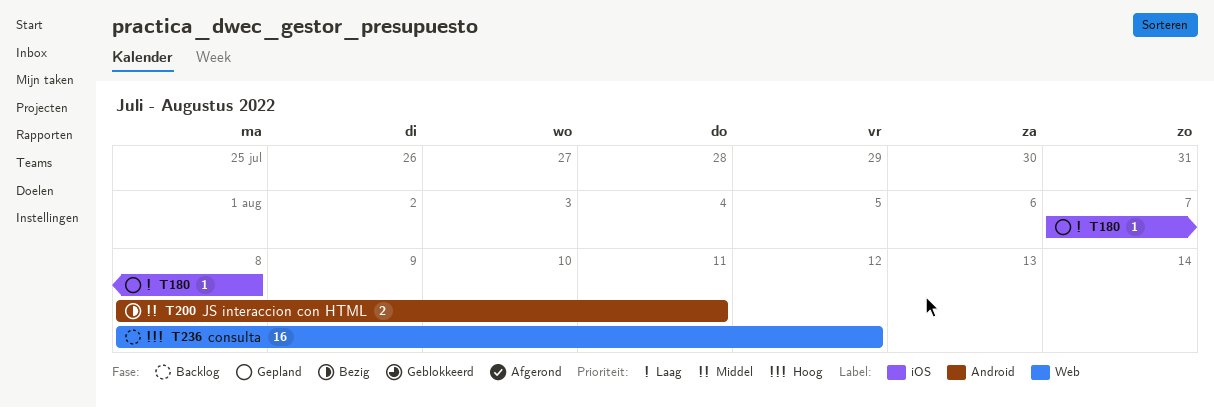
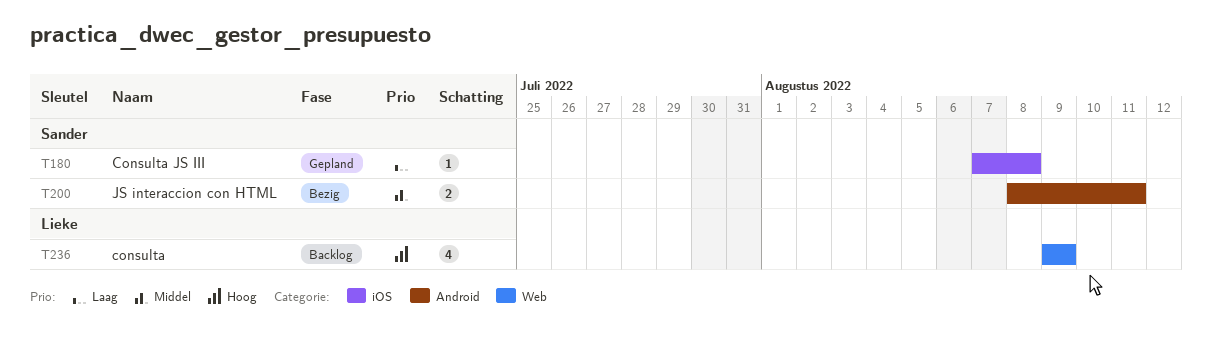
T236, estimate: 16 -> 4
T236, start: Aug 8 -> Aug 9
T236, due: Aug 12 -> Aug 9

